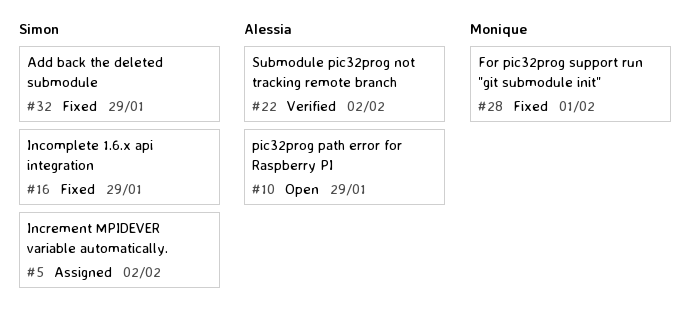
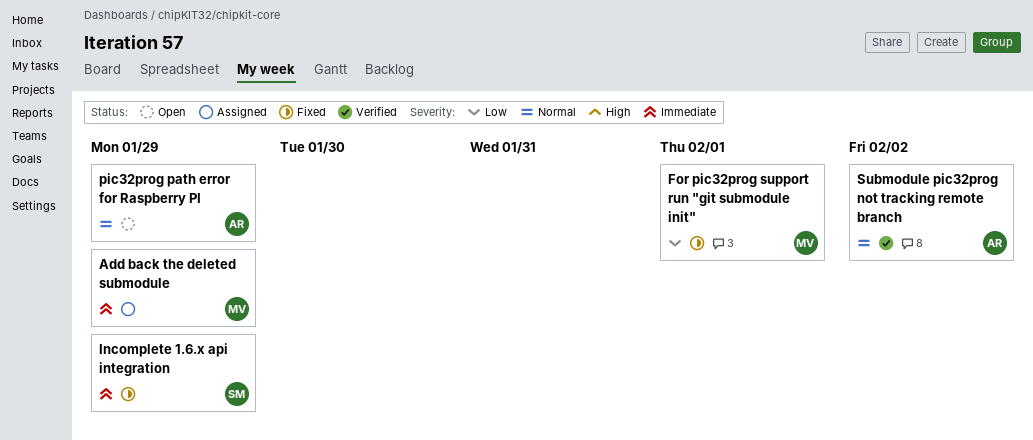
Add back the deleted submodule, status: Fixed -> Assigned
Add back the deleted submodule, owner: Simon -> Monique
Increment MPIDEVER variable automatically.: present -> none

